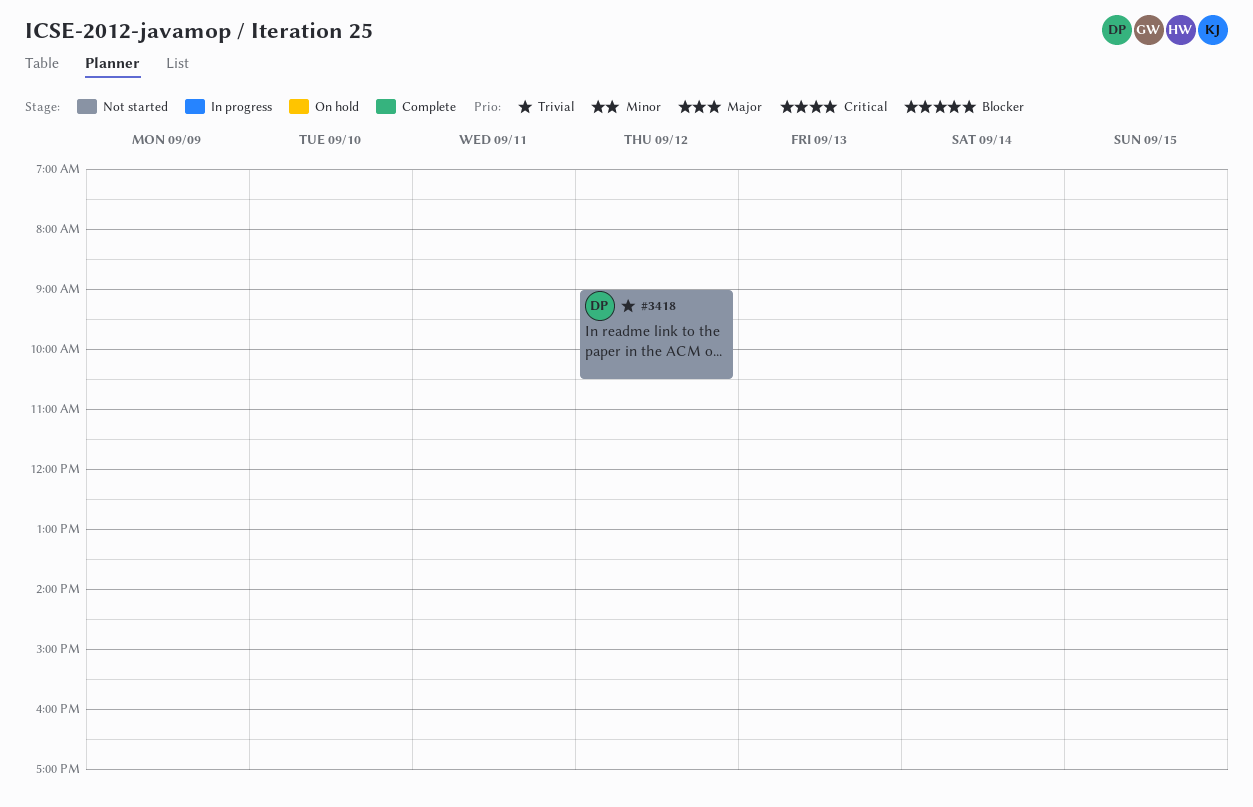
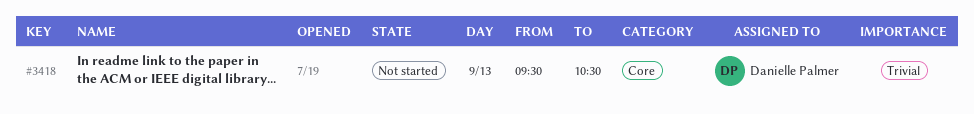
#3418, day: Sep 12 -> Sep 13
#3418, begins: 09:00 -> 09:30

